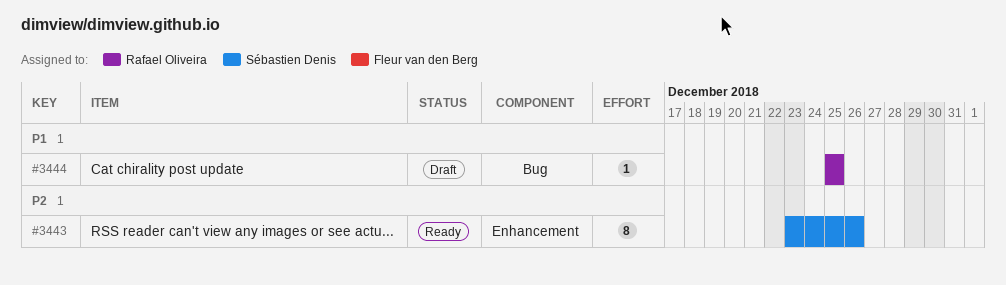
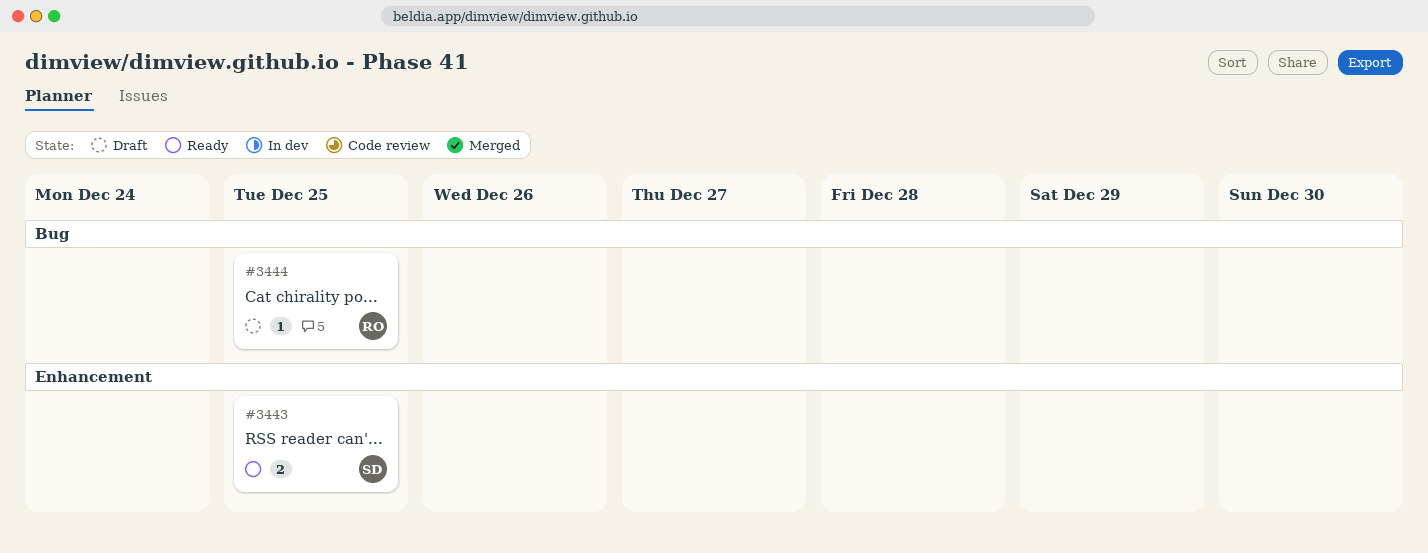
#3443, estimate: 8 -> 2
#3443, due: Dec 26 -> Dec 25

